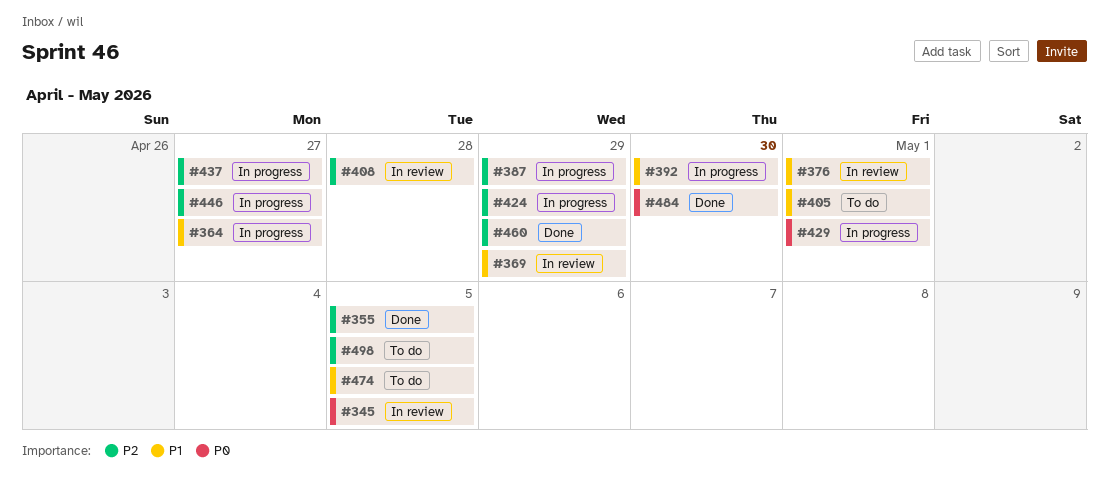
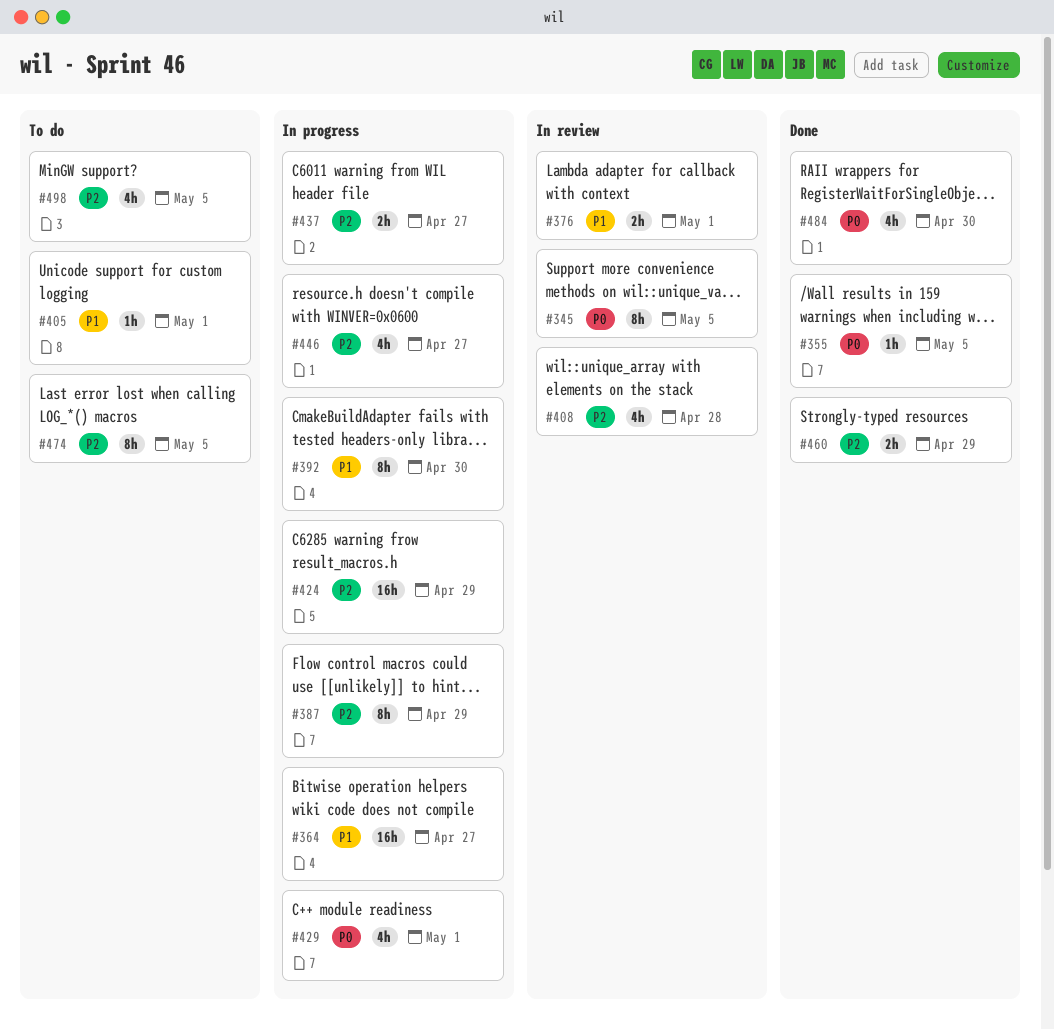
#355, priority: P2 -> P0
#369: present -> none
#474, priority: P1 -> P2

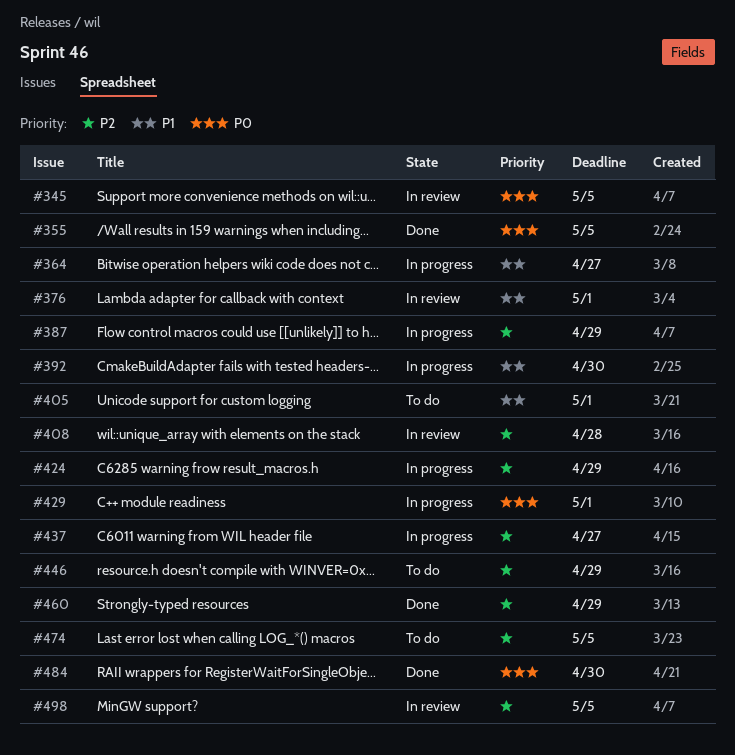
#446, status: In progress -> To do
#446, due: Apr 27 -> Apr 29
#498, status: To do -> In review

